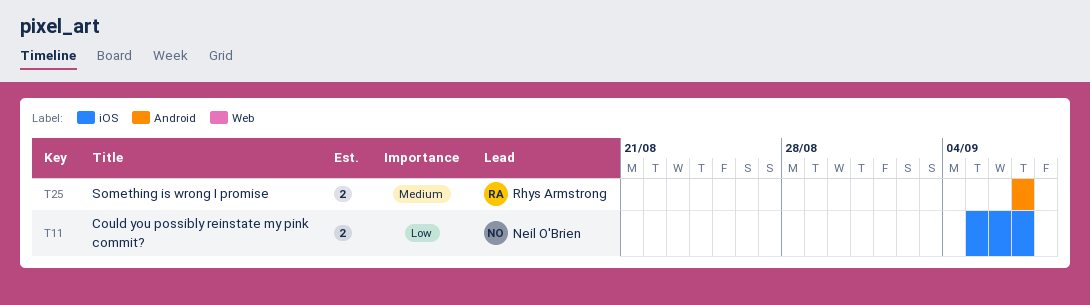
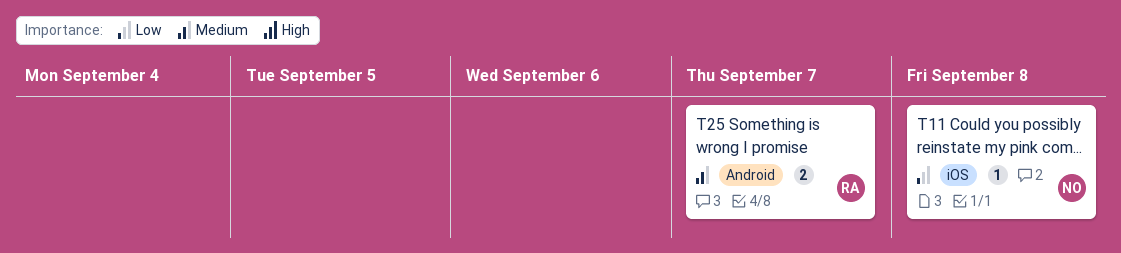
T11, estimate: 2 -> 1
T11, due: Sep 7 -> Sep 8

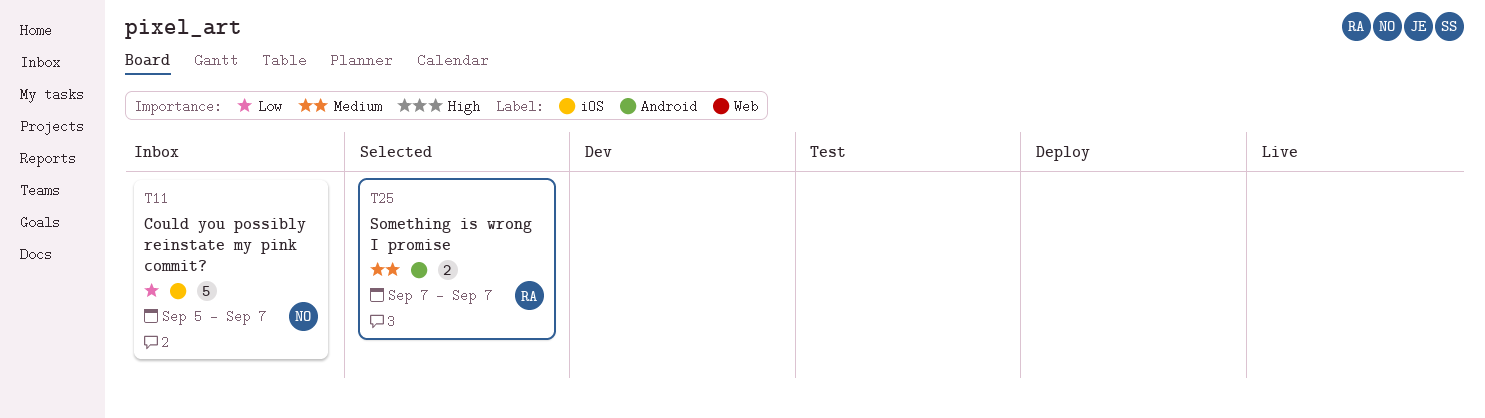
T11, estimate: 1 -> 5
T11, due: Sep 8 -> Sep 7

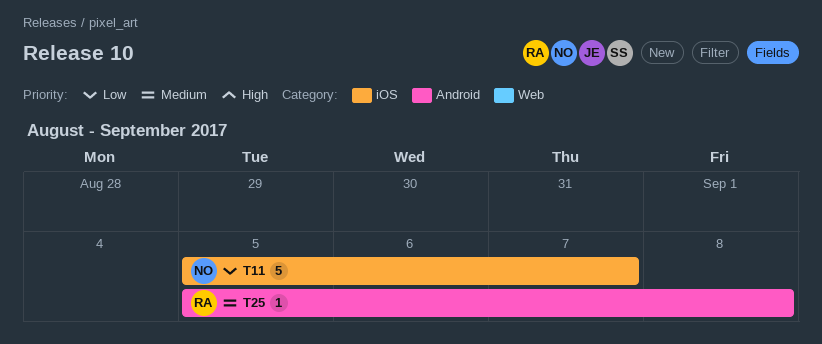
T25, estimate: 2 -> 1
T25, start: Sep 7 -> Sep 5
T25, due: Sep 7 -> Sep 8

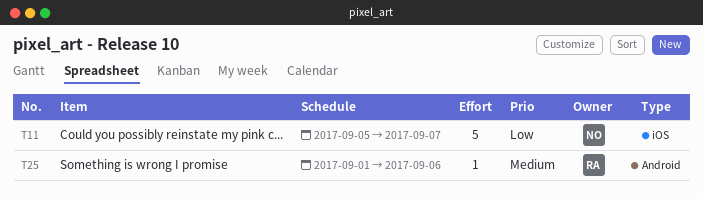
T25, start: Sep 5 -> Sep 1
T25, due: Sep 8 -> Sep 6

